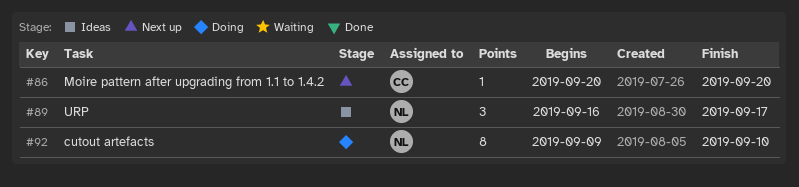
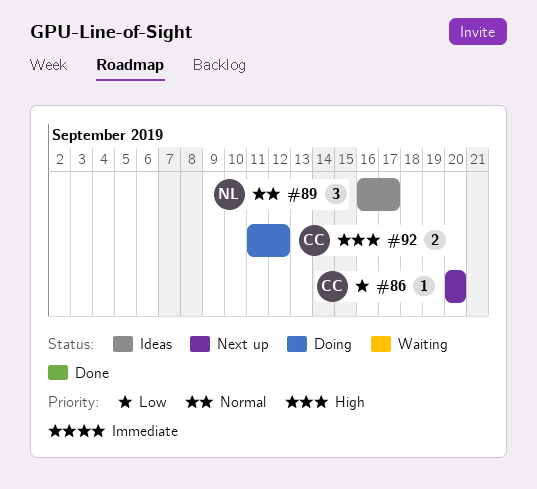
#92, owner: NL -> CC
#92, estimate: 8 -> 2
#92, start: Sep 9 -> Sep 11
#92, due: Sep 10 -> Sep 12

